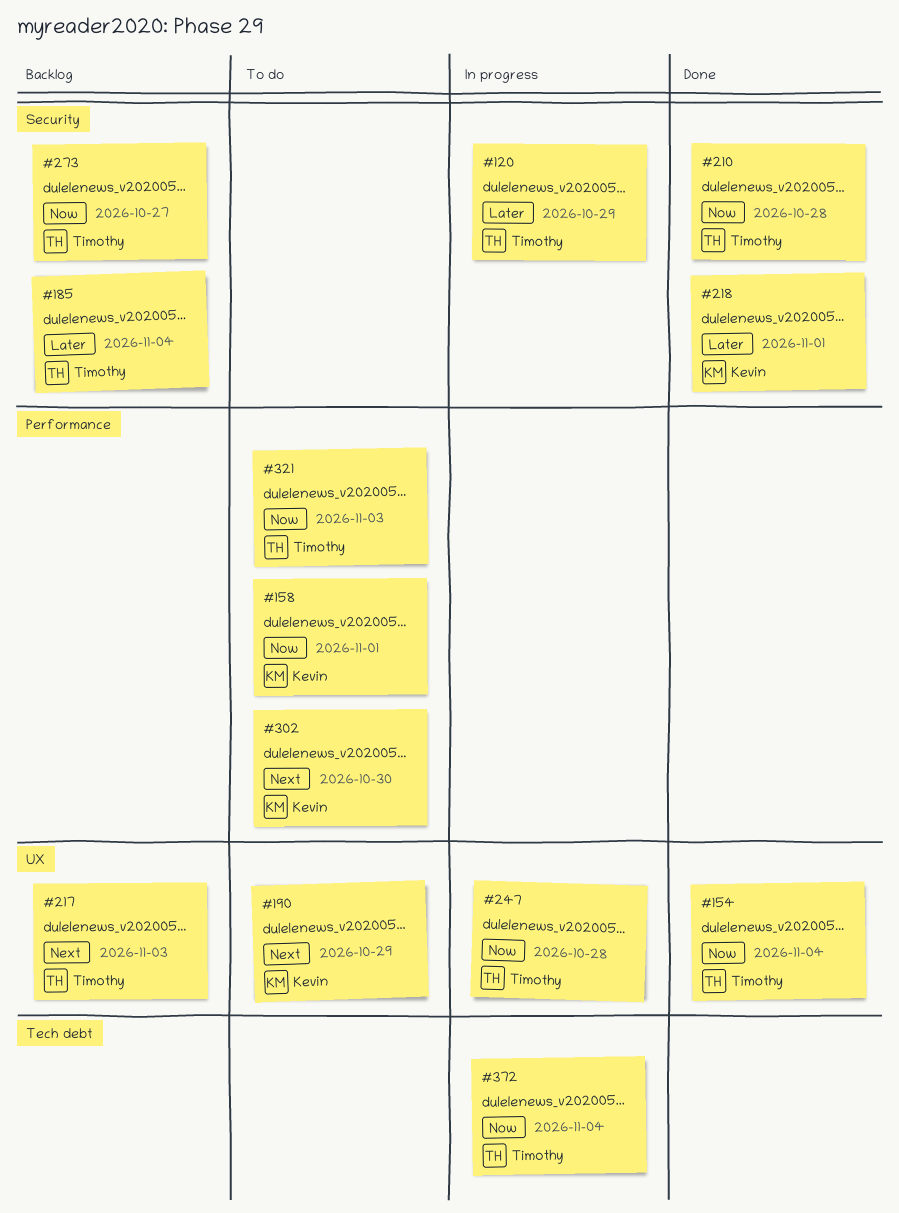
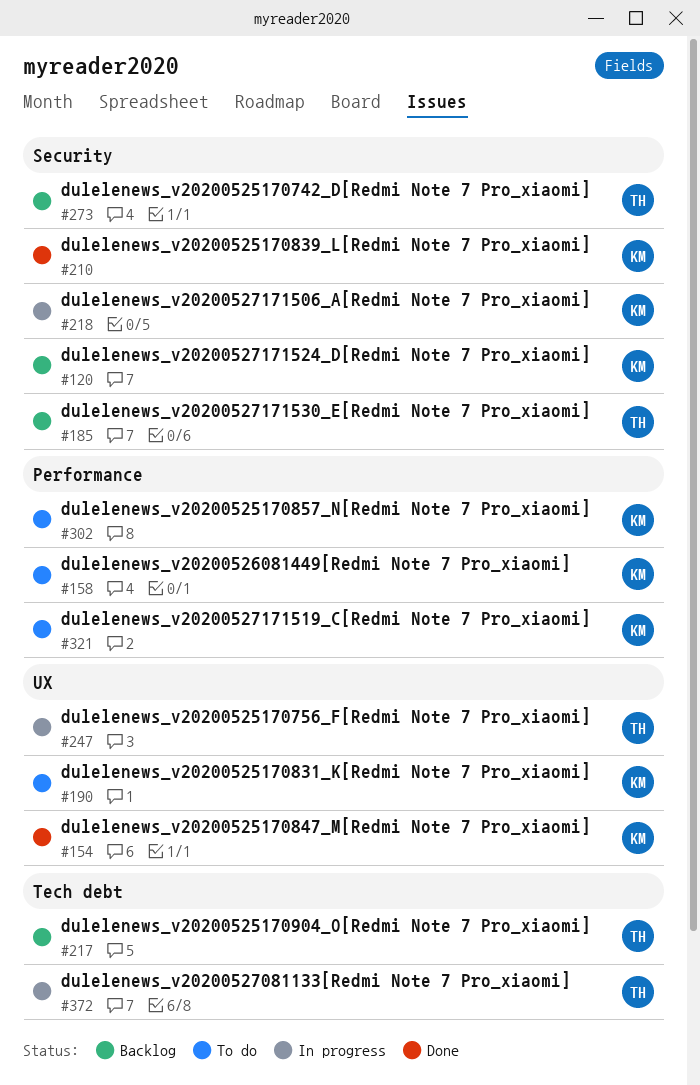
#120, status: In progress -> Backlog
#120, owner: Timothy -> Kevin
#154, owner: Timothy -> Kevin
#210, owner: Timothy -> Kevin
#217, label: UX -> Tech debt
#218, status: Done -> In progress
#321, owner: Timothy -> Kevin

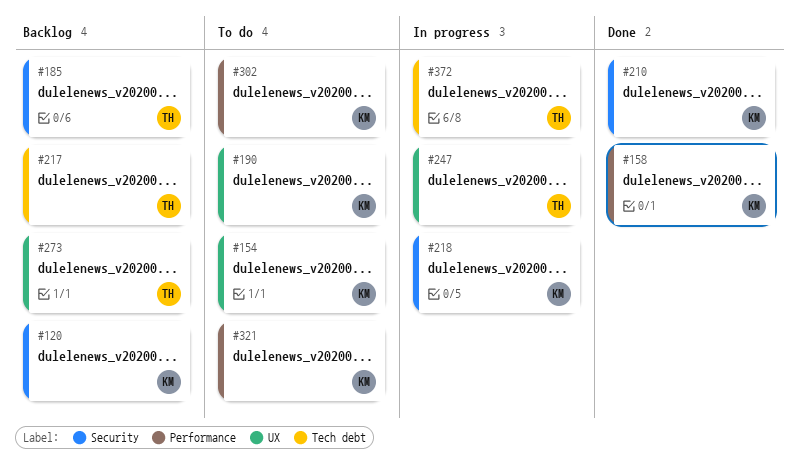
#154, status: Done -> To do
#158, status: To do -> Done
#273, label: Security -> UX

